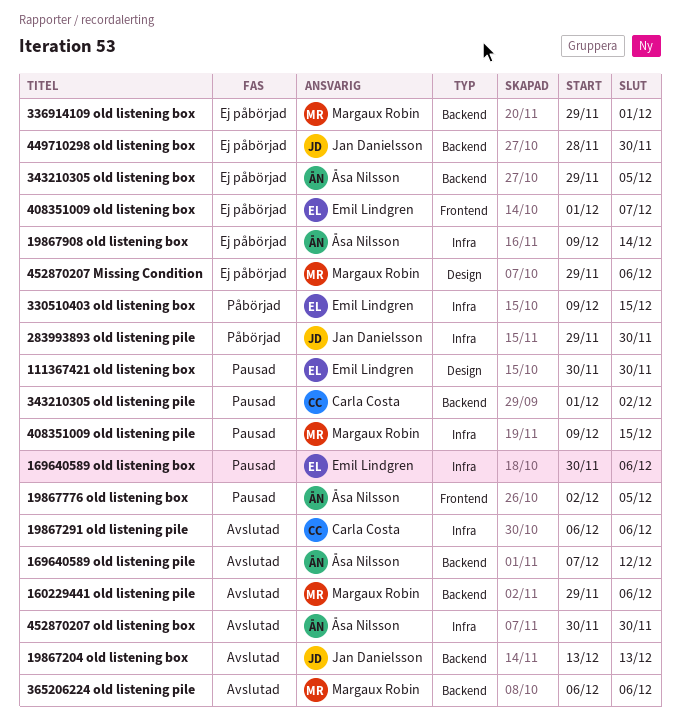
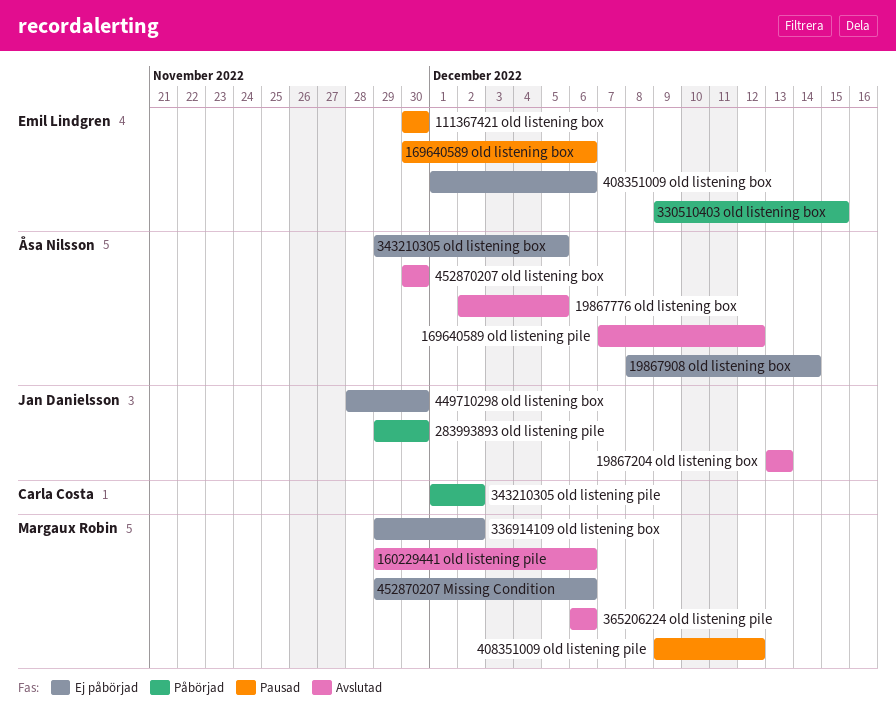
19867291 old listening pile: present -> none
19867776 old listening box, status: Pausad -> Avslutad
19867908 old listening box, start: Dec 9 -> Dec 8
336914109 old listening box, due: Dec 1 -> Dec 2
343210305 old listening pile, status: Pausad -> Påbörjad
408351009 old listening box, due: Dec 7 -> Dec 6
408351009 old listening pile, due: Dec 15 -> Dec 12

